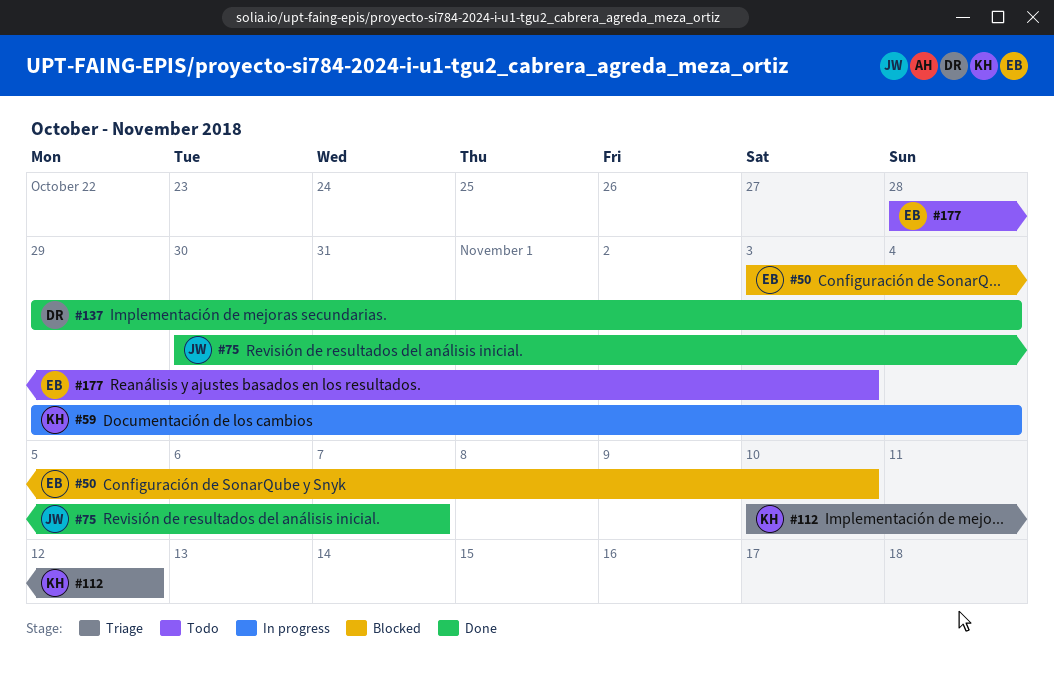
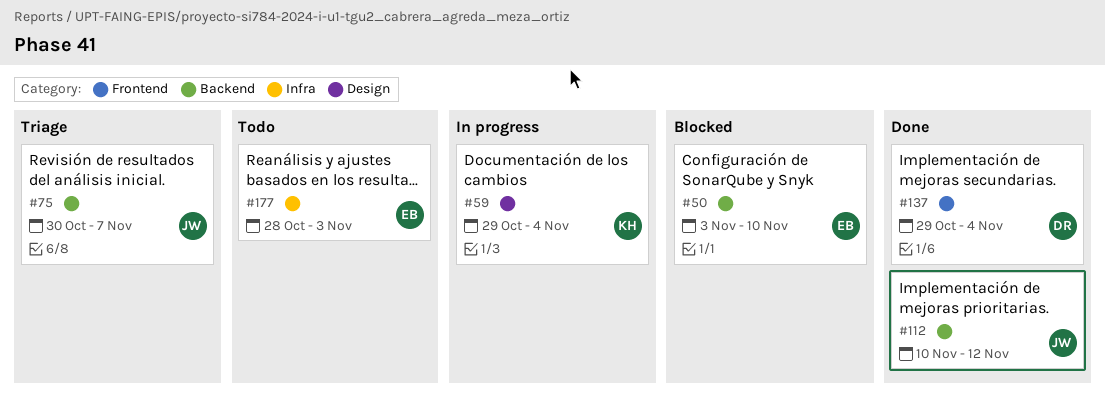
#75, status: Done -> Triage
#112, status: Triage -> Done
#112, owner: KH -> JW

